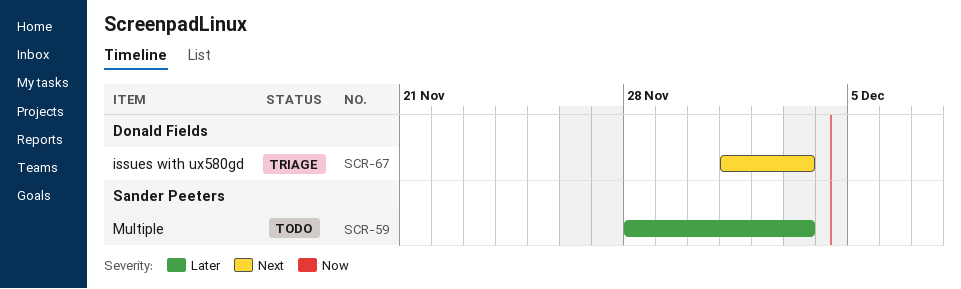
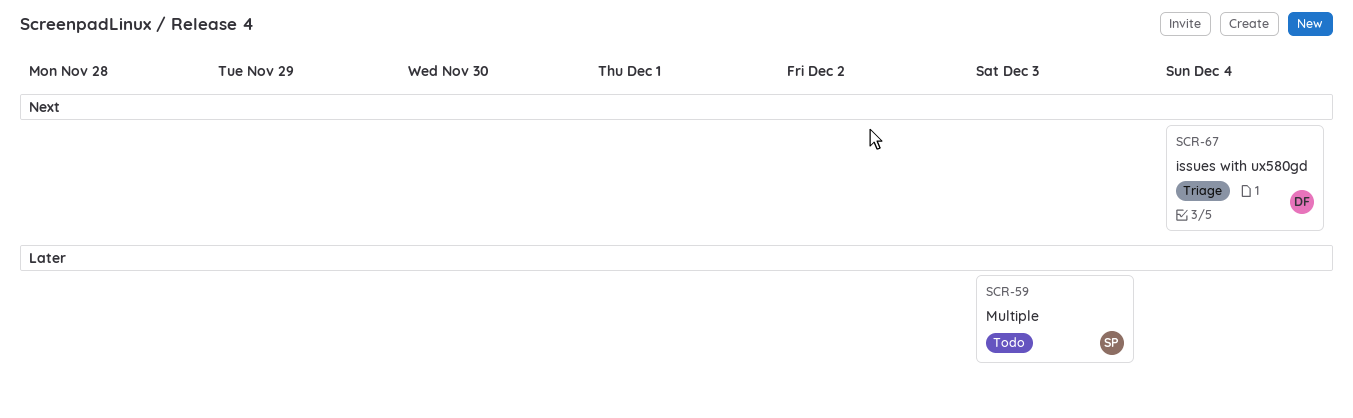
SCR-67, due: Dec 3 -> Dec 4

